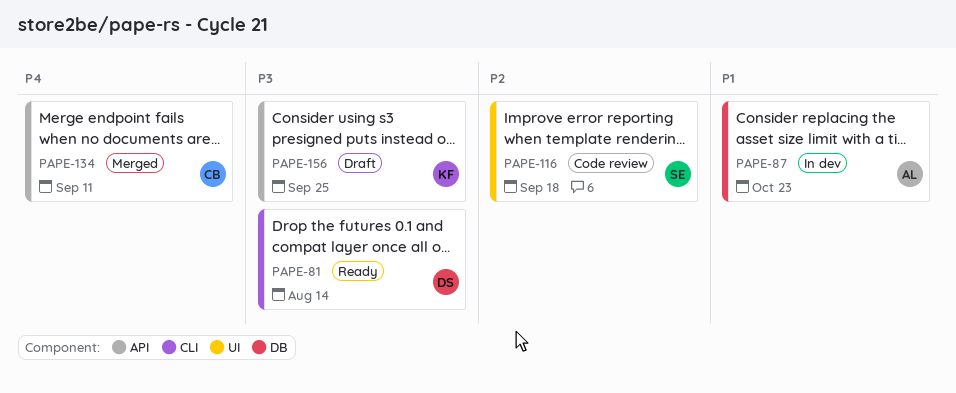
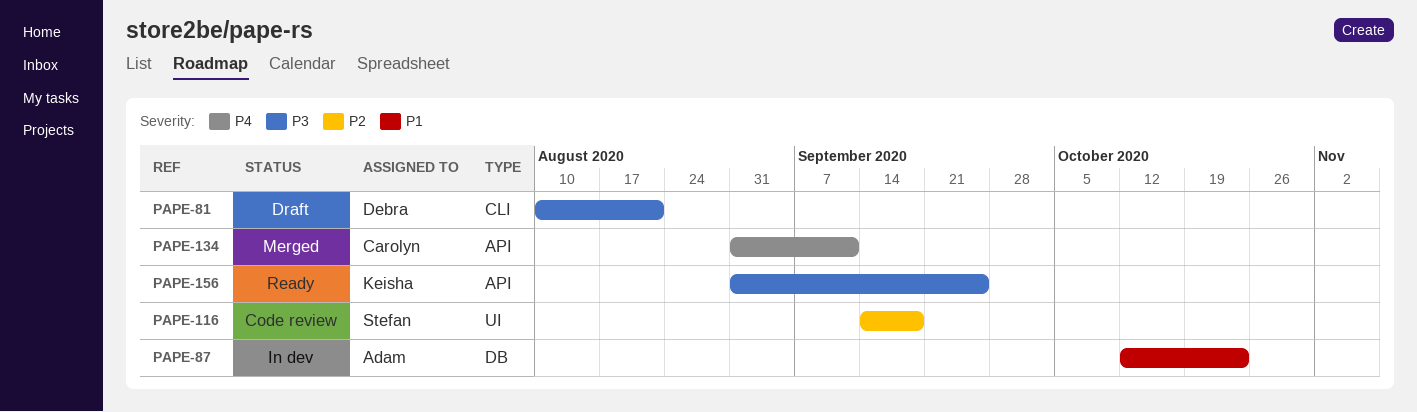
PAPE-81, status: Ready -> Draft
PAPE-81, due: Aug 14 -> Aug 21
PAPE-156, status: Draft -> Ready

